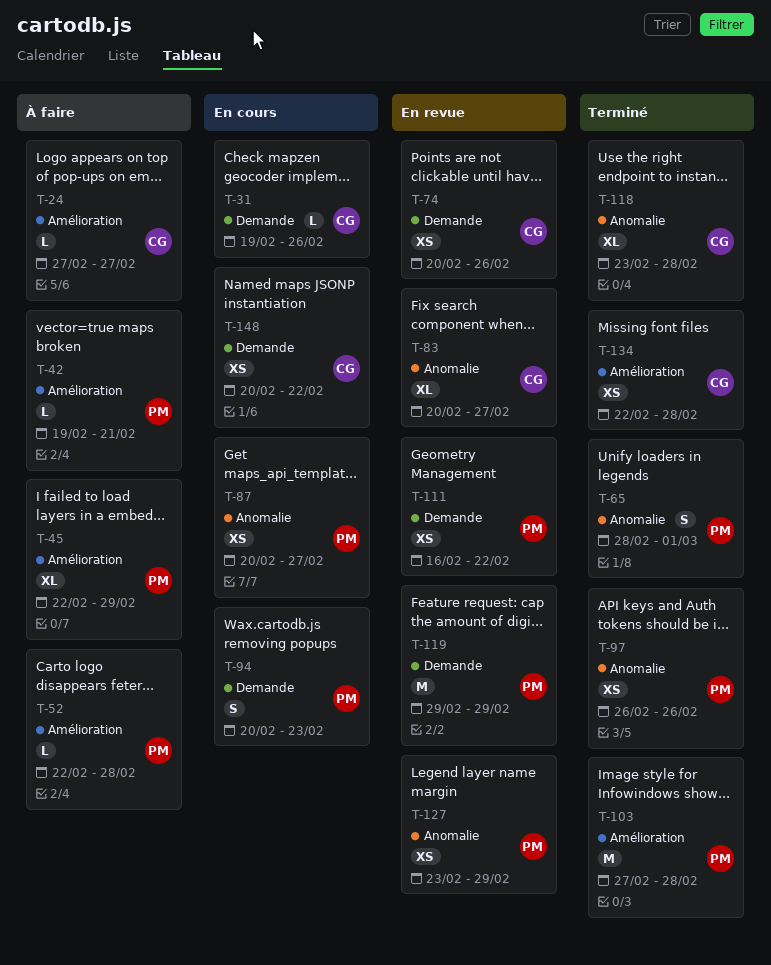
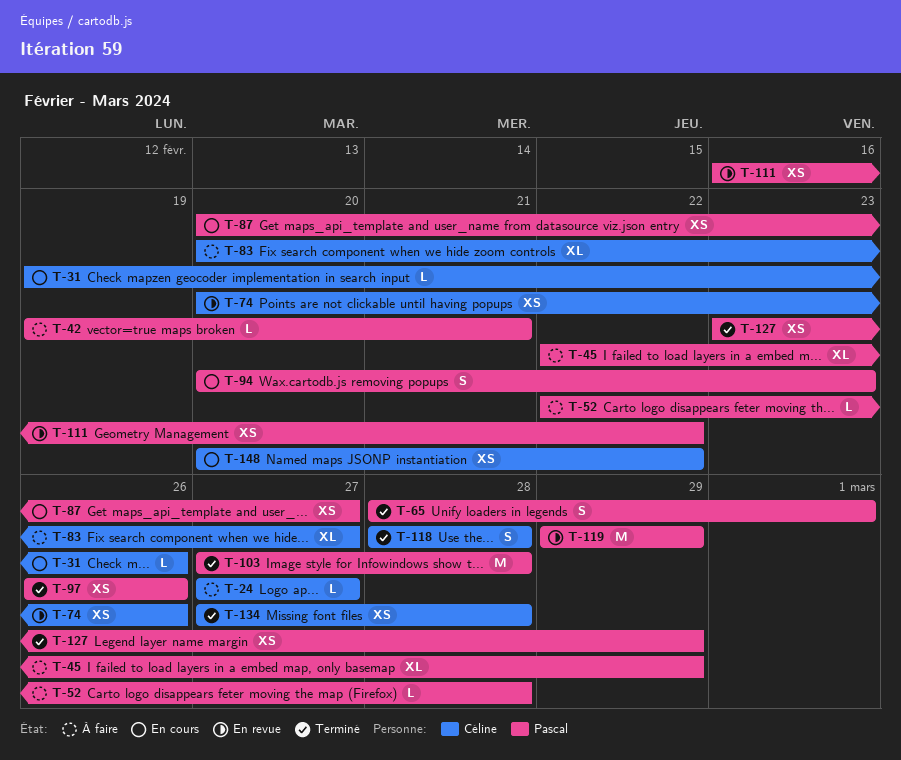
T-83, status: En revue -> À faire
T-118, estimate: XL -> S
T-118, start: Feb 23 -> Feb 28
T-127, status: En revue -> Terminé
T-134, start: Feb 22 -> Feb 27

